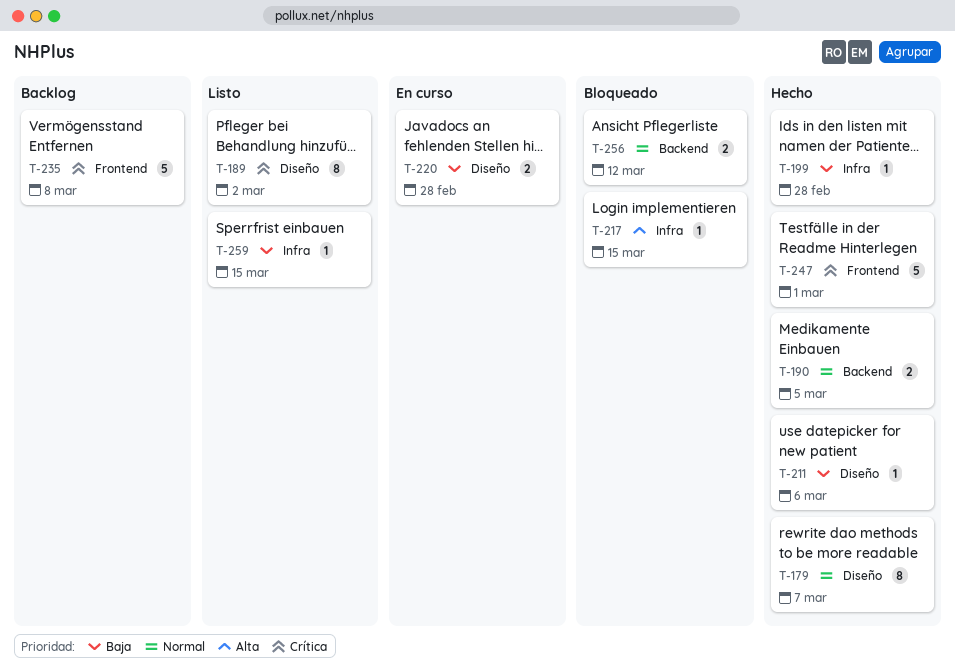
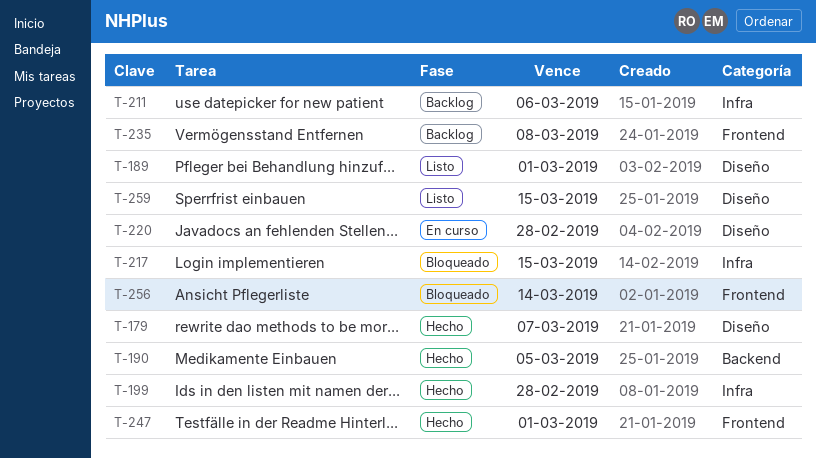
T-189, due: Mar 2 -> Mar 1
T-211, status: Hecho -> Backlog
T-211, label: Diseño -> Infra
T-256, label: Backend -> Frontend
T-256, due: Mar 12 -> Mar 14
T-259, label: Infra -> Diseño

